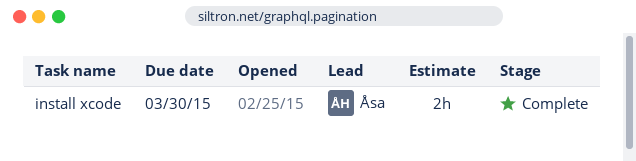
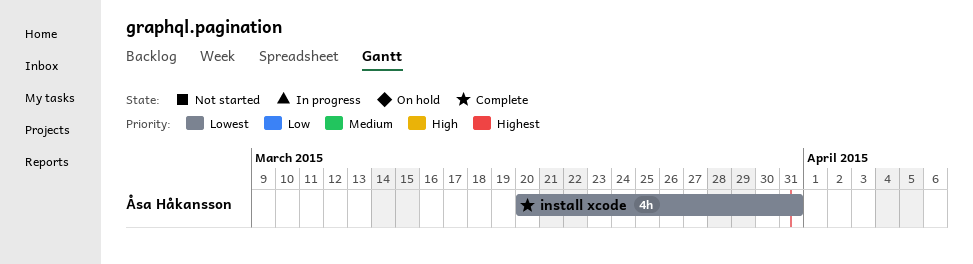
install xcode, estimate: 2h -> 4h
install xcode, due: Mar 30 -> Mar 31

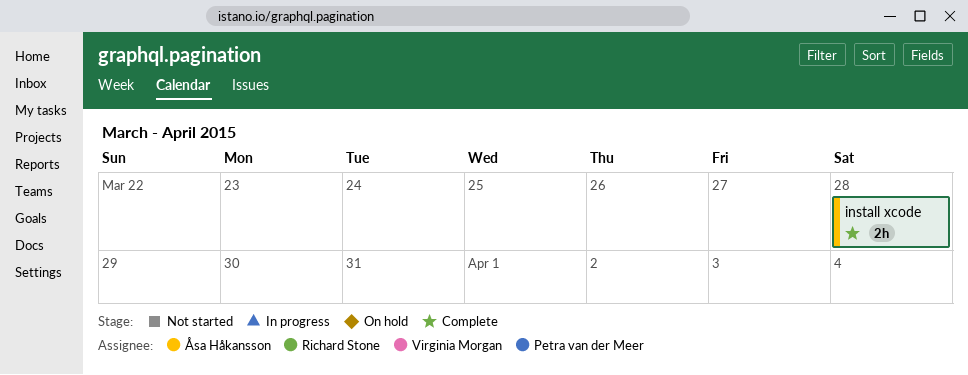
install xcode, estimate: 4h -> 2h
install xcode, due: Mar 31 -> Mar 28

